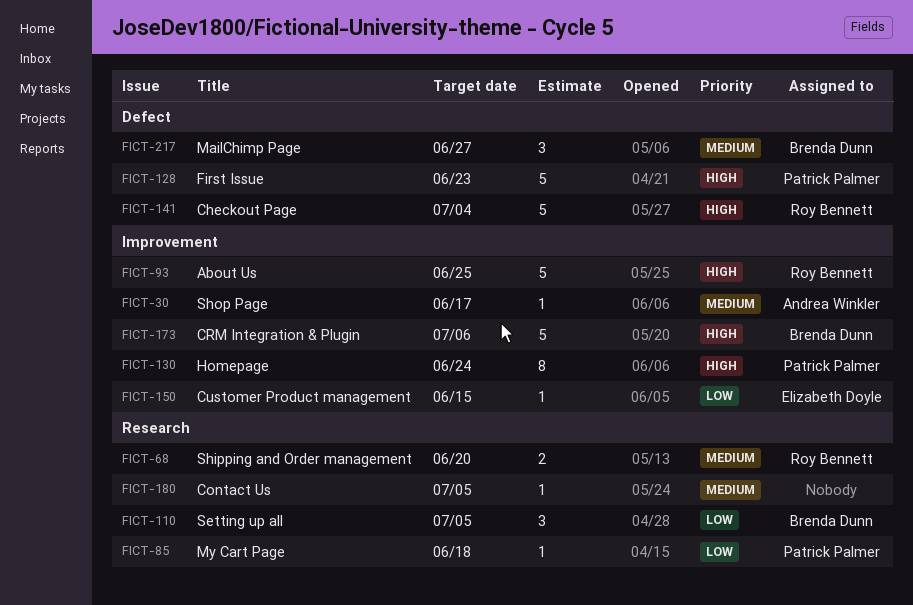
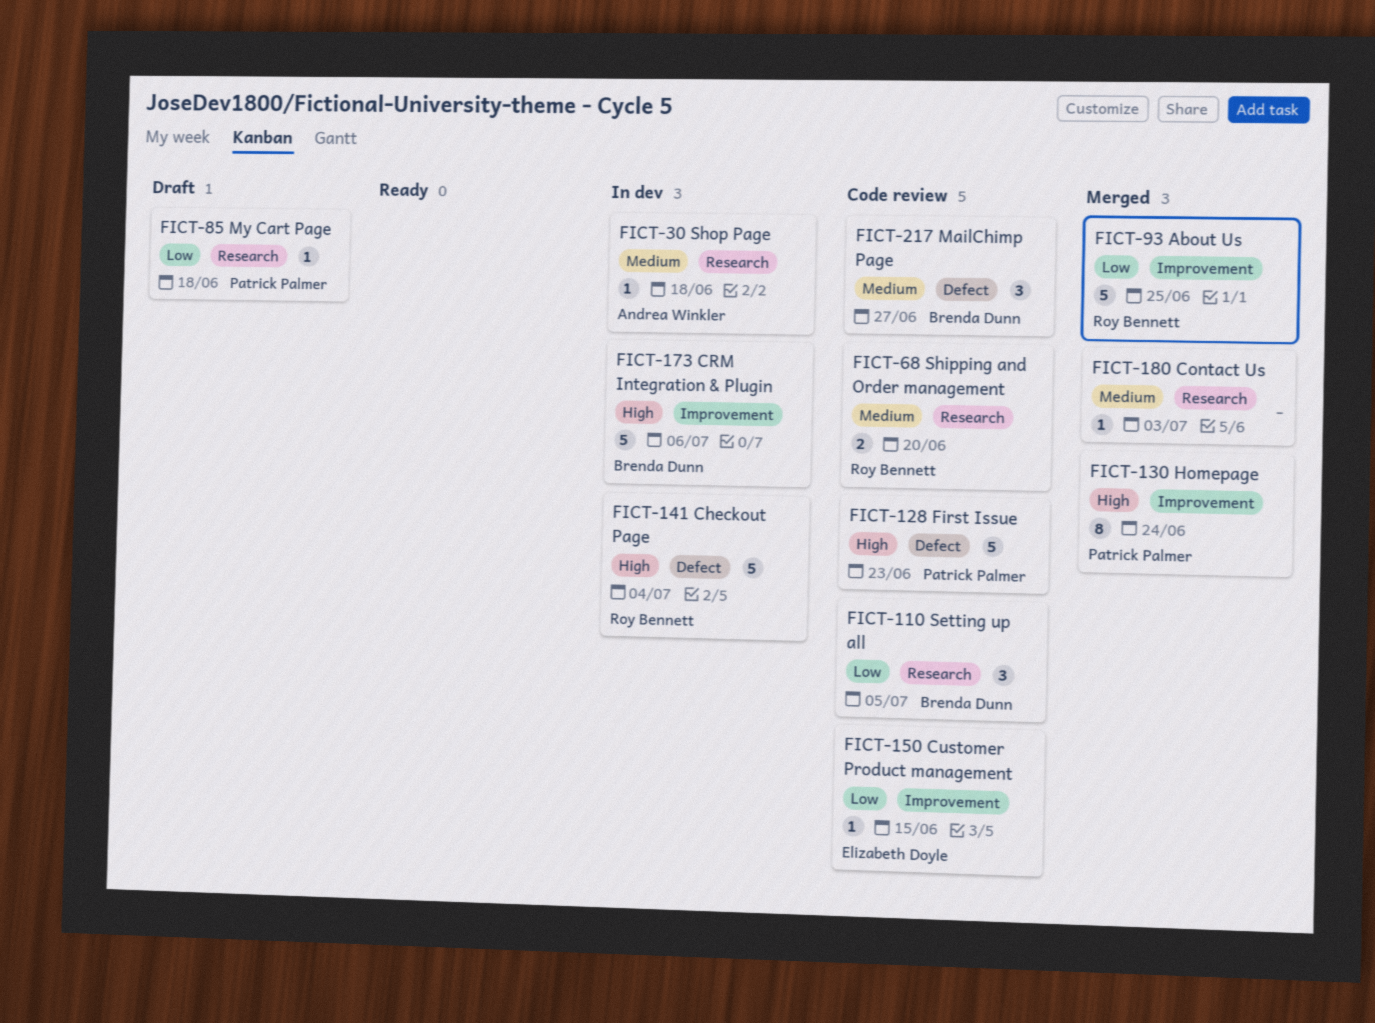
FICT-30, label: Improvement -> Research
FICT-30, due: Jun 17 -> Jun 18
FICT-93, priority: High -> Low
FICT-180, due: Jul 5 -> Jul 3

